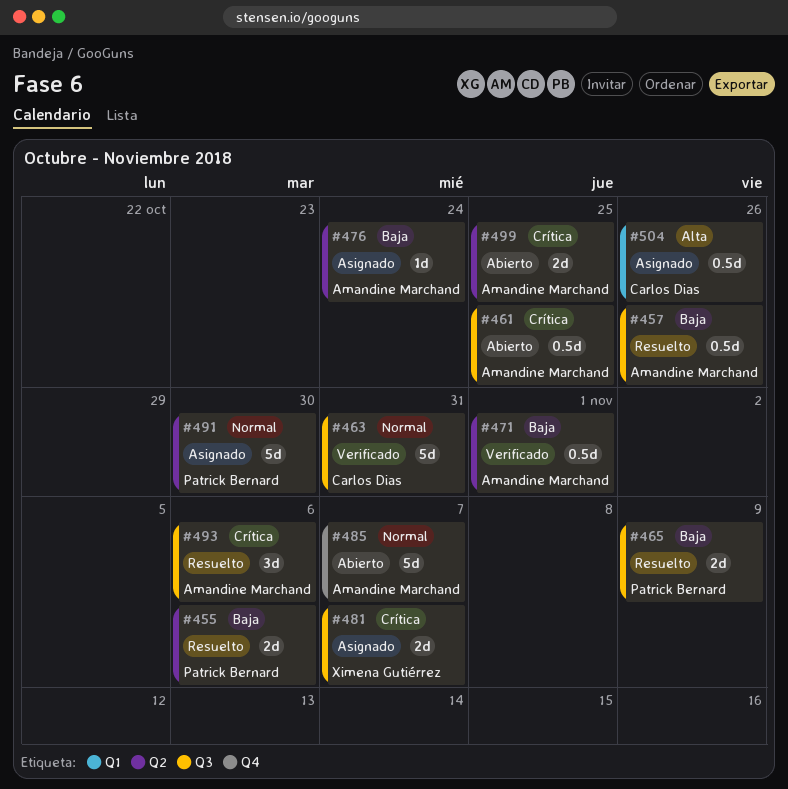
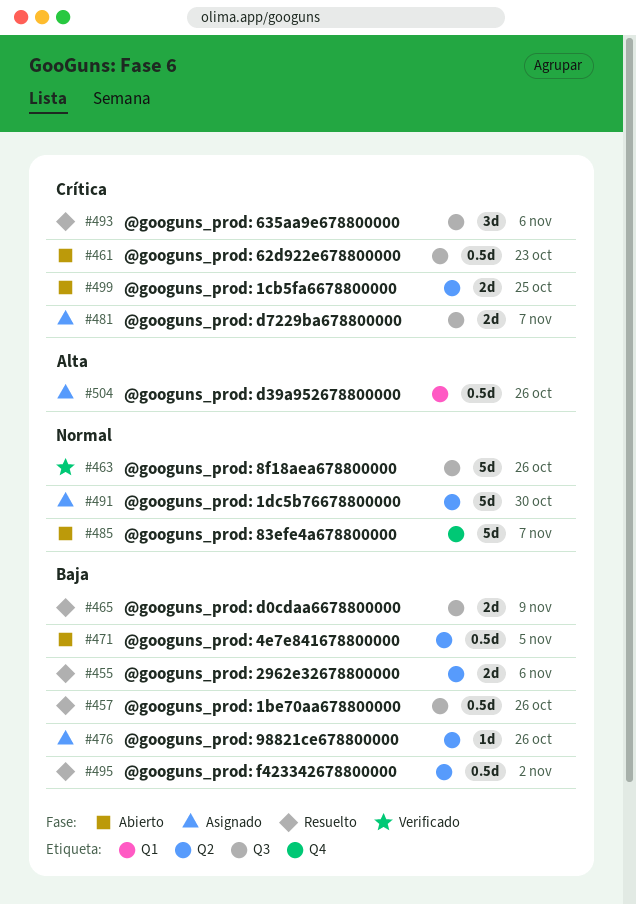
#461, due: Oct 25 -> Oct 23
#463, due: Oct 31 -> Oct 26
#471, status: Verificado -> Abierto
#471, due: Nov 1 -> Nov 5
#476, due: Oct 24 -> Oct 26
#495: none -> present

